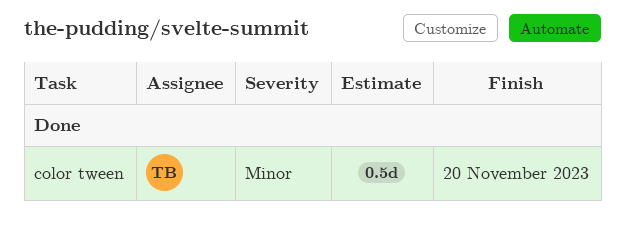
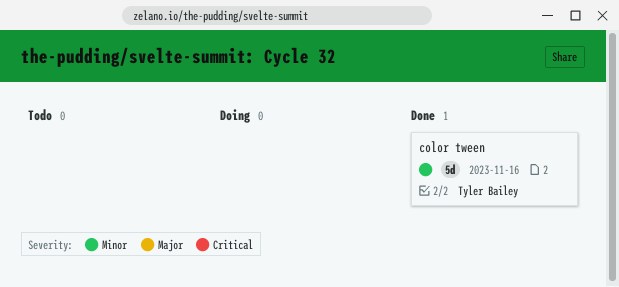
color tween, estimate: 0.5d -> 5d
color tween, due: Nov 20 -> Nov 16

